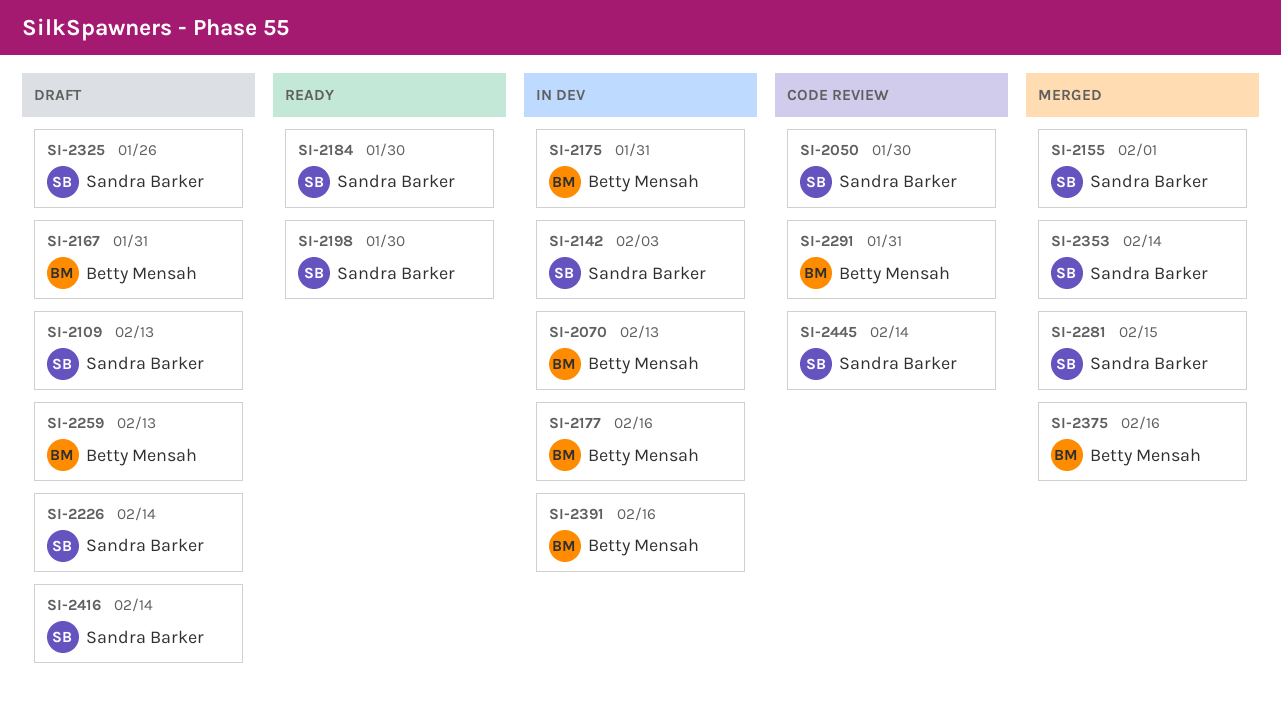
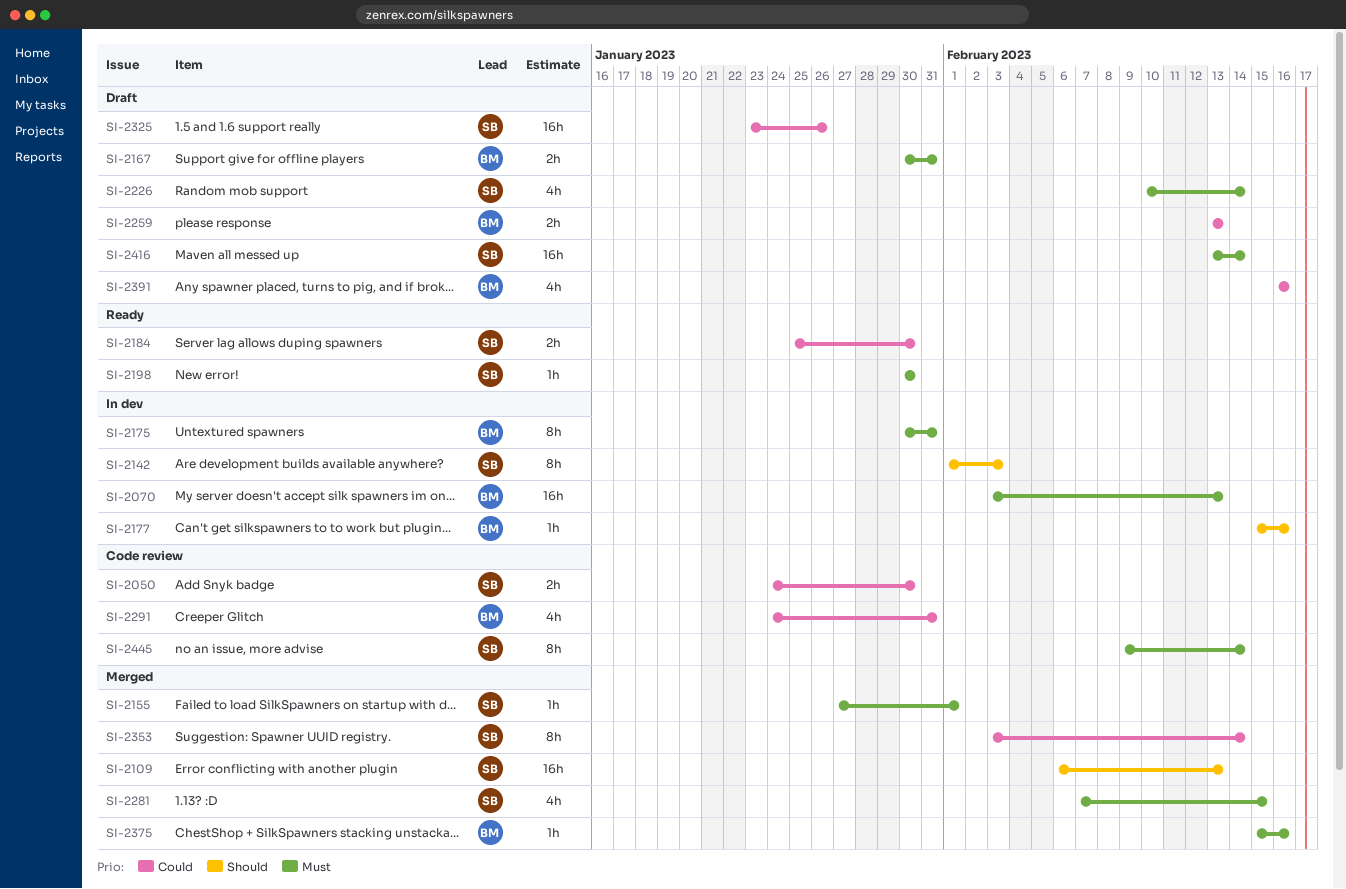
SI-2109, status: Draft -> Merged
SI-2391, status: In dev -> Draft

